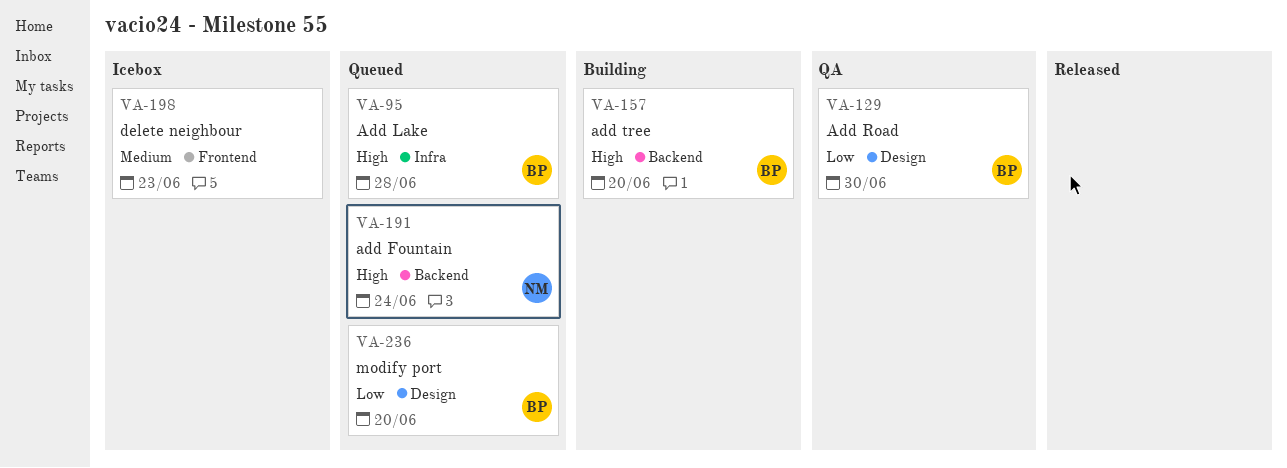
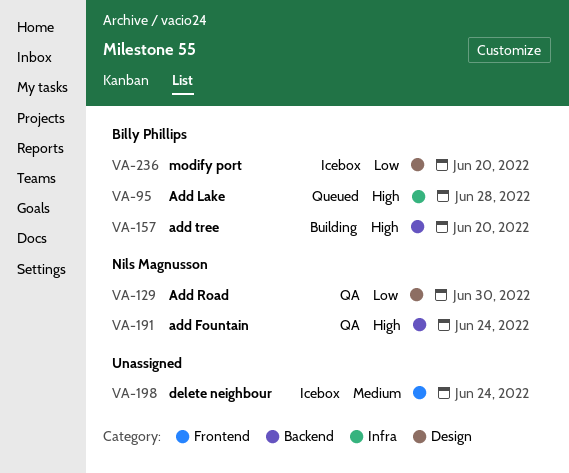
VA-129, owner: Billy Phillips -> Nils Magnusson
VA-191, status: Queued -> QA
VA-198, due: Jun 23 -> Jun 24
VA-236, status: Queued -> Icebox

